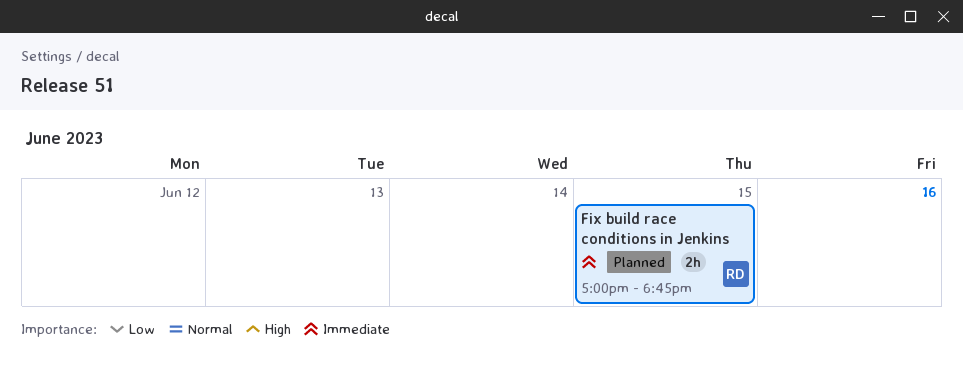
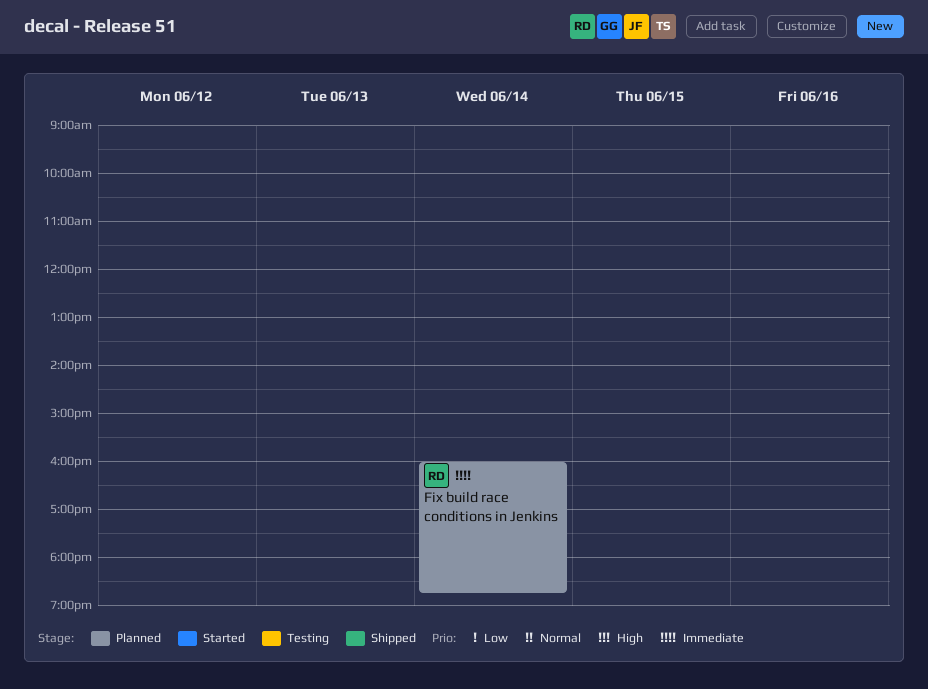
Fix build race conditions in Jenkins, day: Jun 15 -> Jun 14
Fix build race conditions in Jenkins, begins: 17:00 -> 16:00

